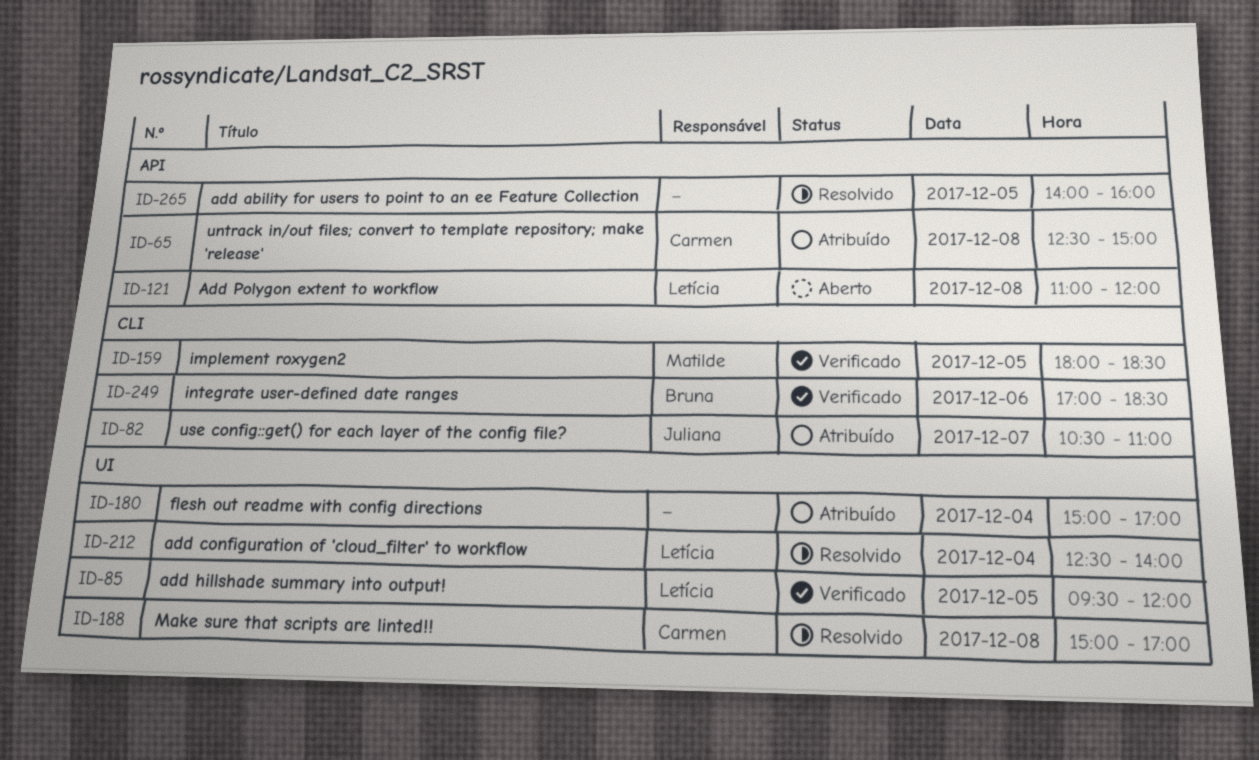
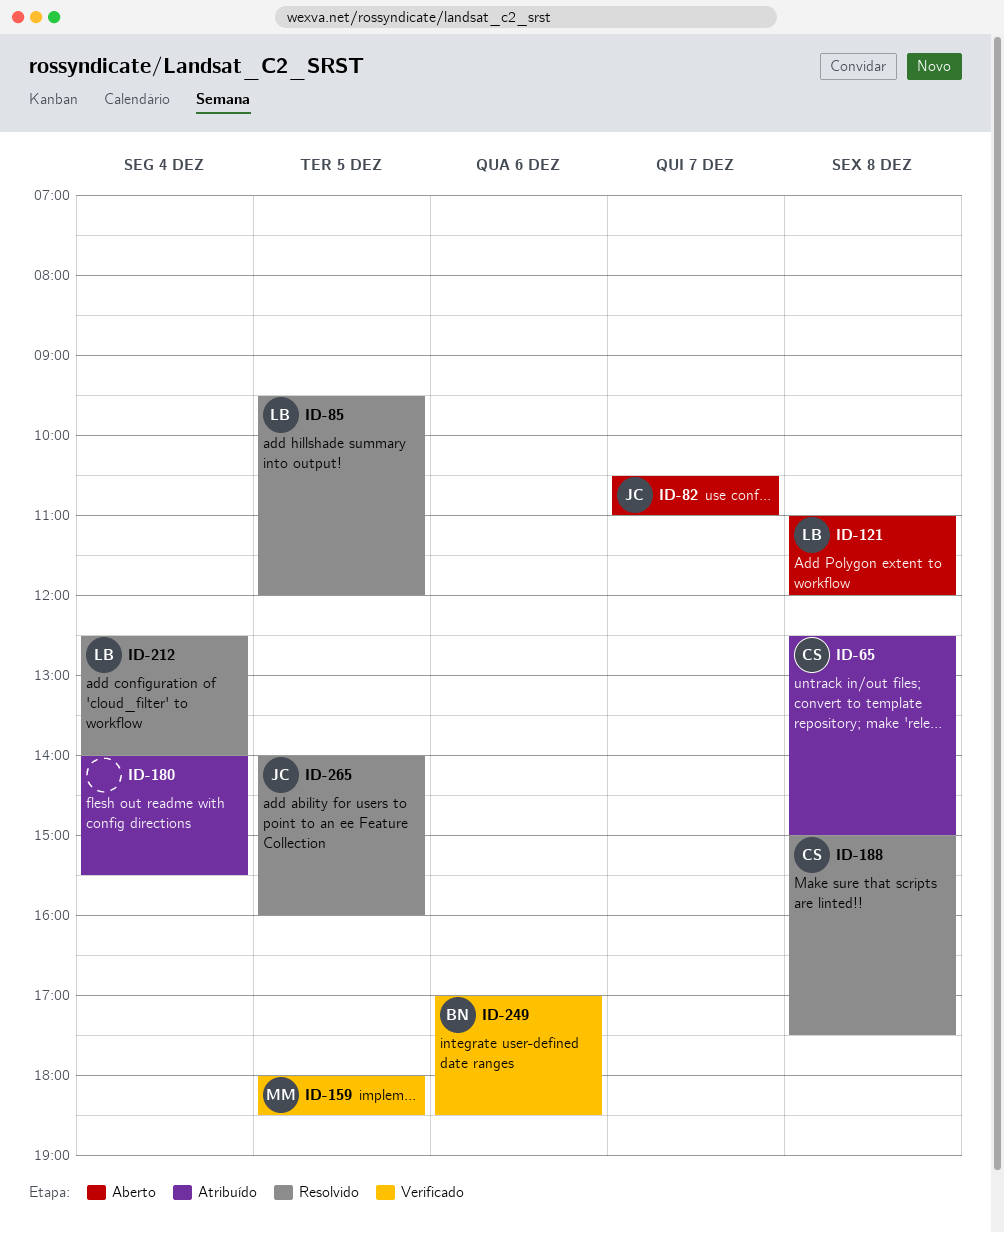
ID-82, status: Atribuído -> Aberto
ID-85, status: Verificado -> Resolvido
ID-180, begins: 15:00 -> 14:00
ID-180, ends: 17:00 -> 15:30
ID-188, ends: 17:00 -> 17:30
ID-265, owner: none -> Juliana

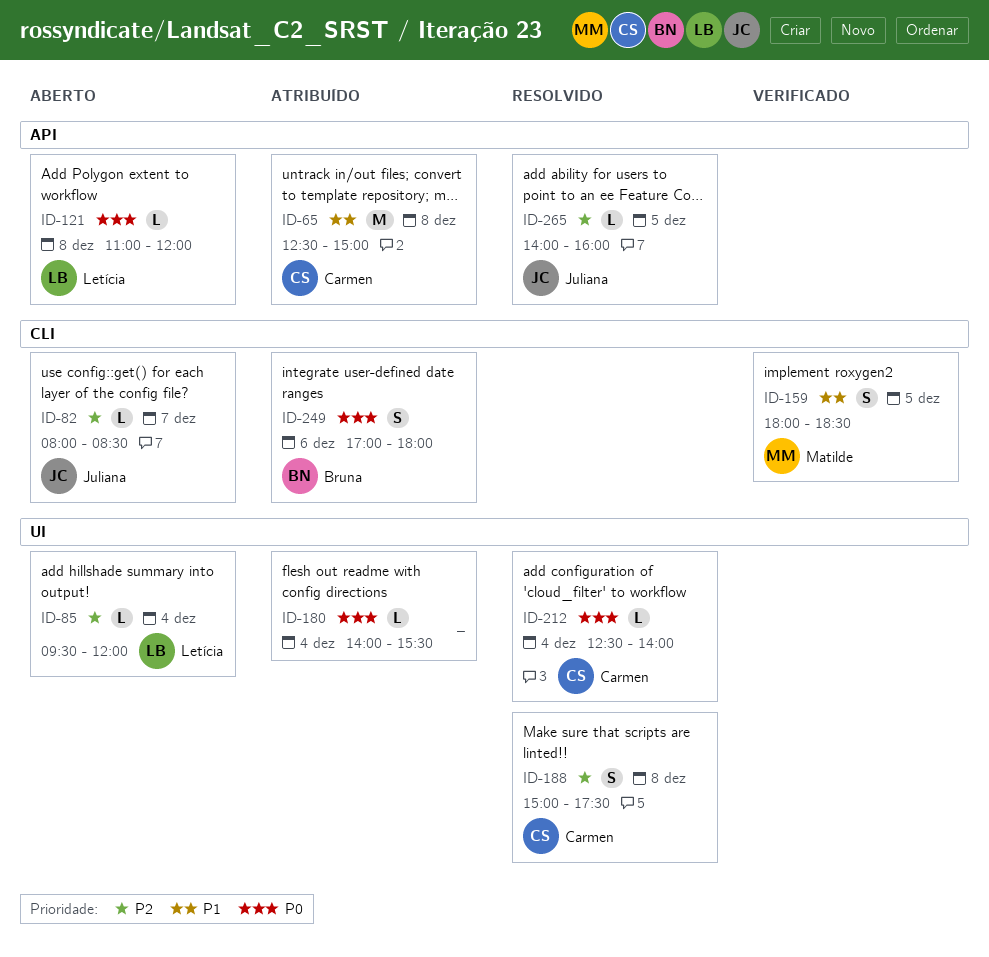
ID-82, begins: 10:30 -> 08:00
ID-82, ends: 11:00 -> 08:30
ID-85, status: Resolvido -> Aberto
ID-85, day: Dec 5 -> Dec 4
ID-212, owner: Letícia -> Carmen
ID-249, status: Verificado -> Atribuído
ID-249, ends: 18:30 -> 18:00

